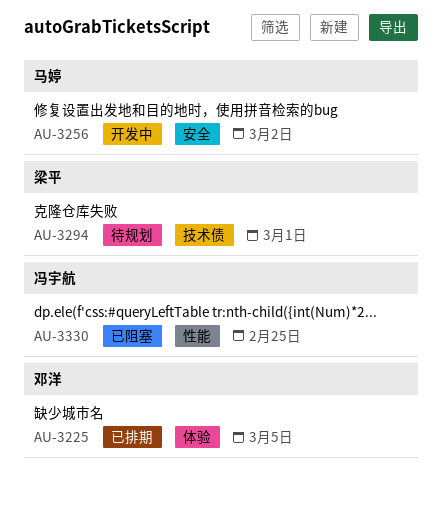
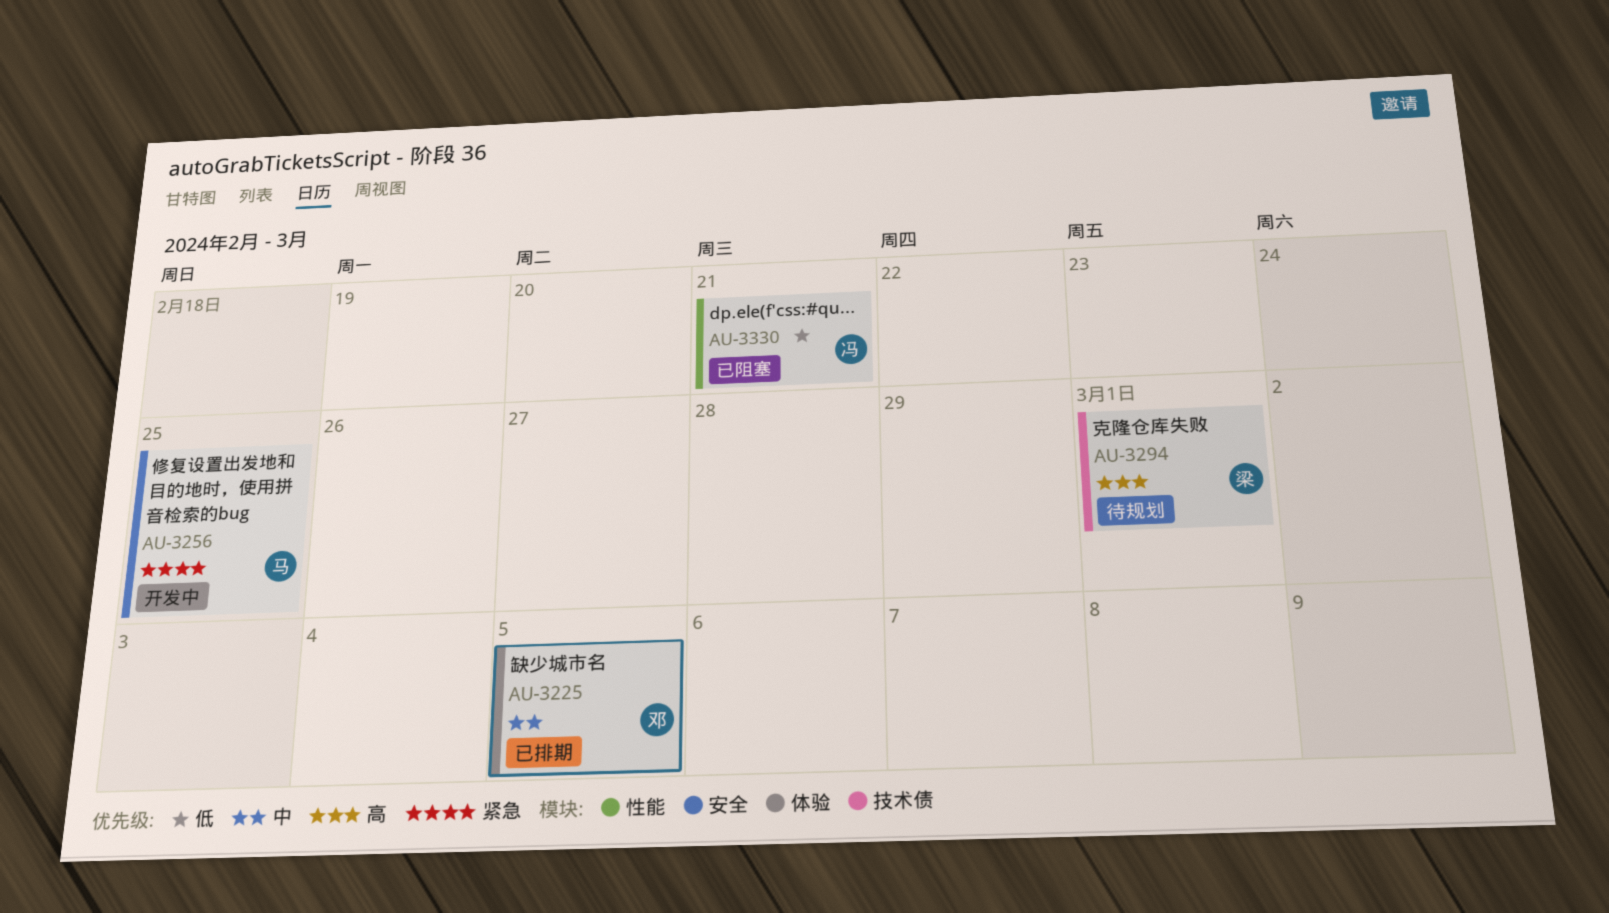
AU-3256, due: Mar 2 -> Feb 25
AU-3330, due: Feb 25 -> Feb 21

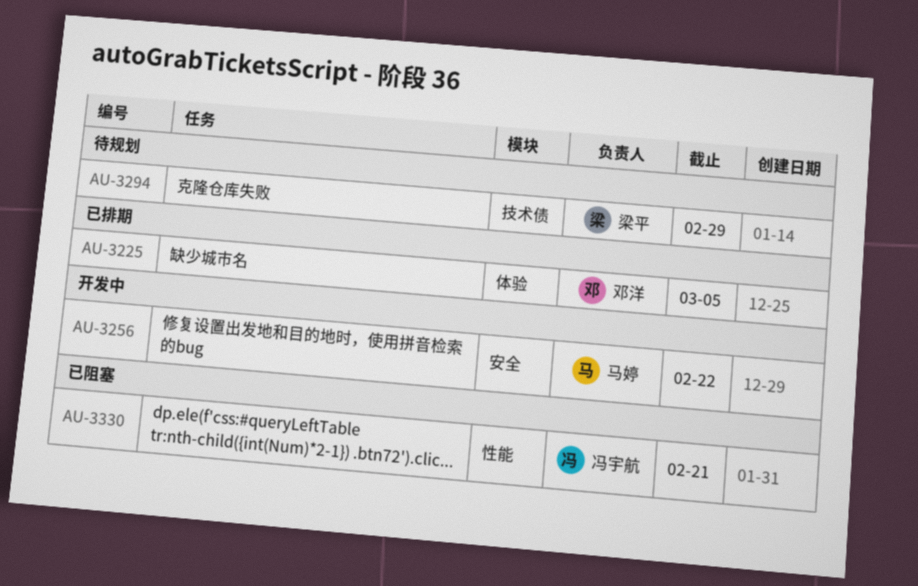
AU-3256, due: Feb 25 -> Feb 22
AU-3294, due: Mar 1 -> Feb 29

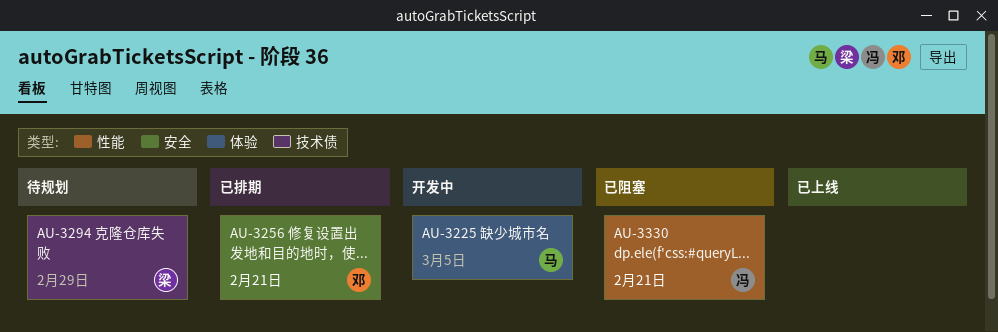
AU-3225, status: 已排期 -> 开发中
AU-3225, owner: 邓洋 -> 马婷
AU-3256, status: 开发中 -> 已排期
AU-3256, owner: 马婷 -> 邓洋
AU-3256, due: Feb 22 -> Feb 21

